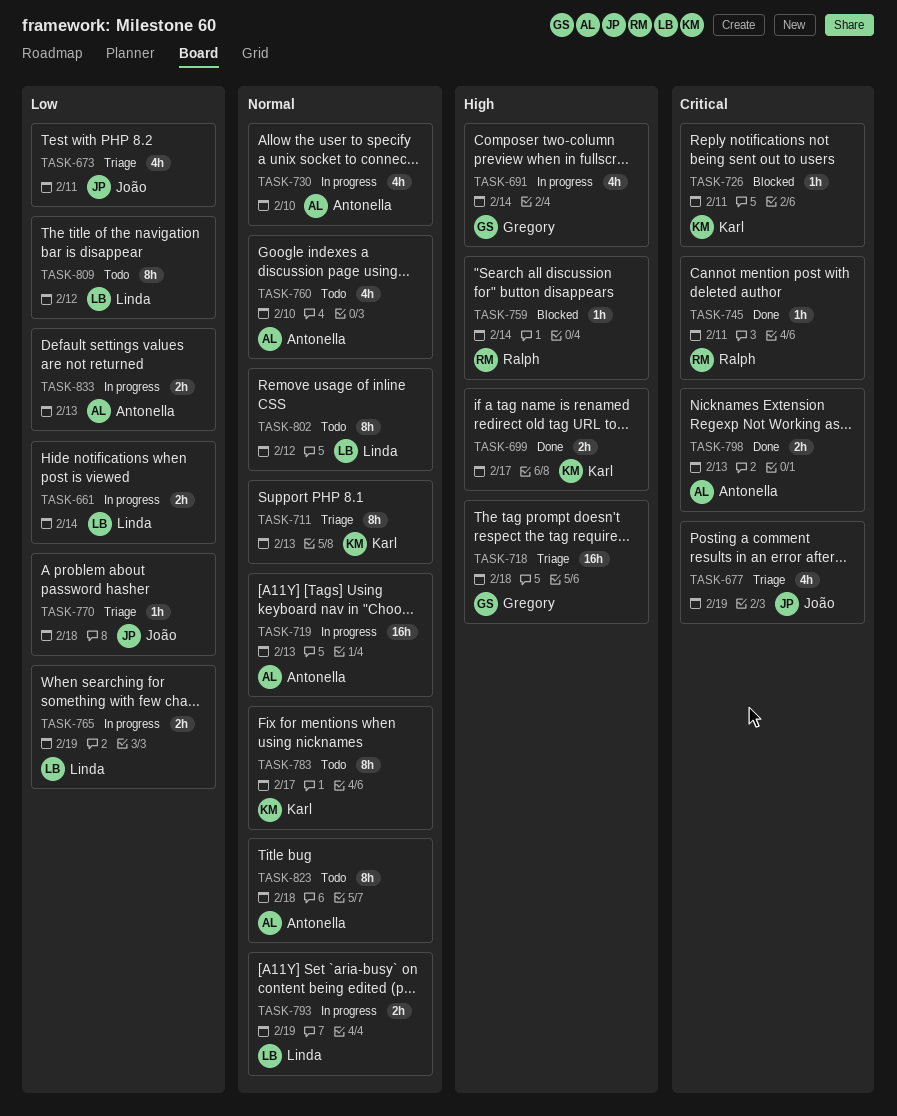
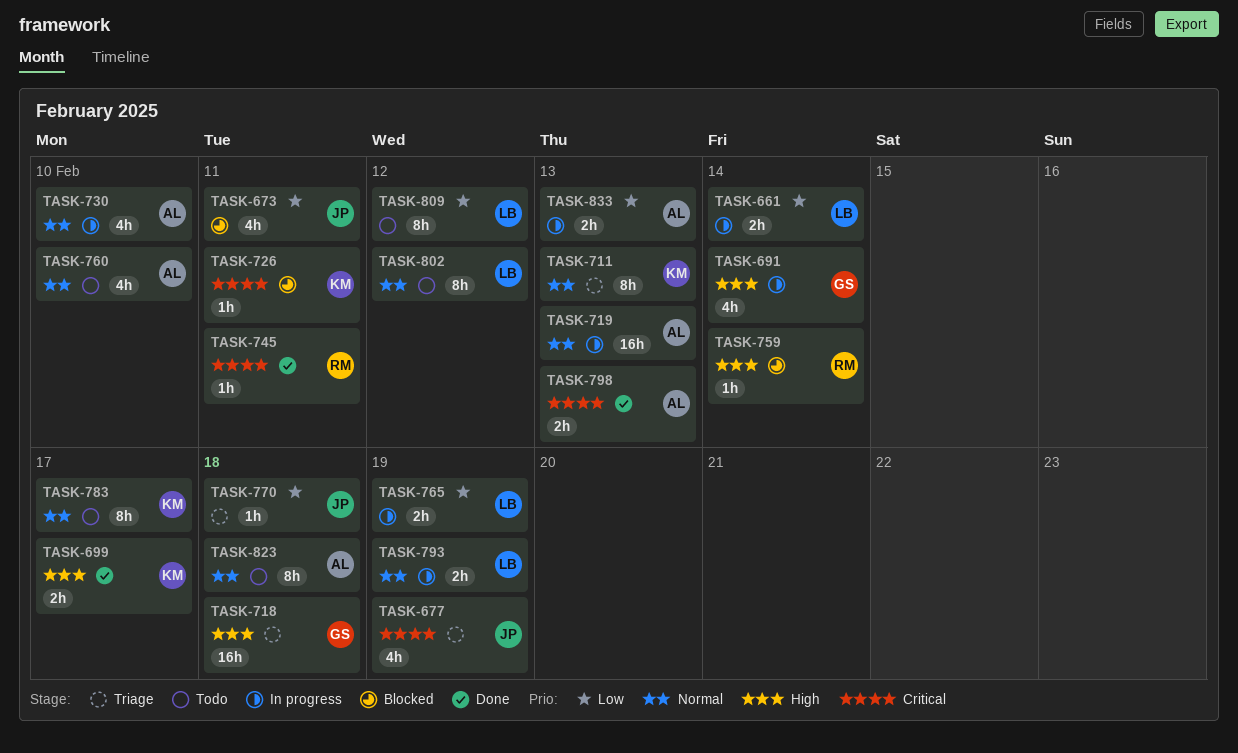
TASK-673, status: Triage -> Blocked

